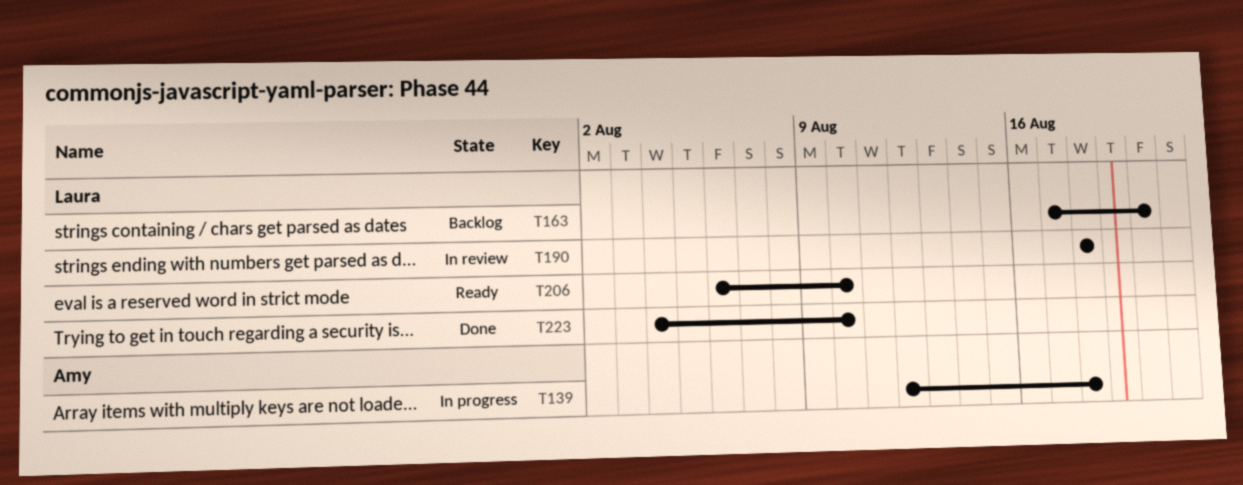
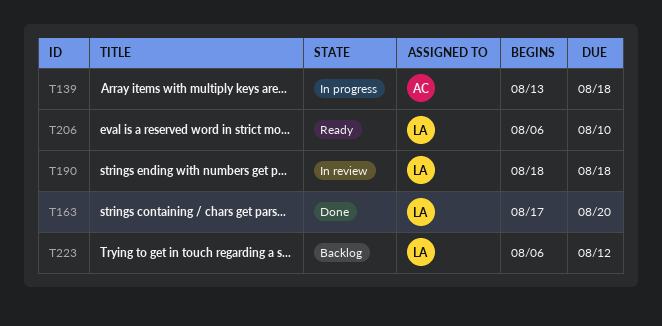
T139, start: Aug 12 -> Aug 13
T163, status: Backlog -> Done
T223, status: Done -> Backlog
T223, start: Aug 4 -> Aug 6
T223, due: Aug 10 -> Aug 12

